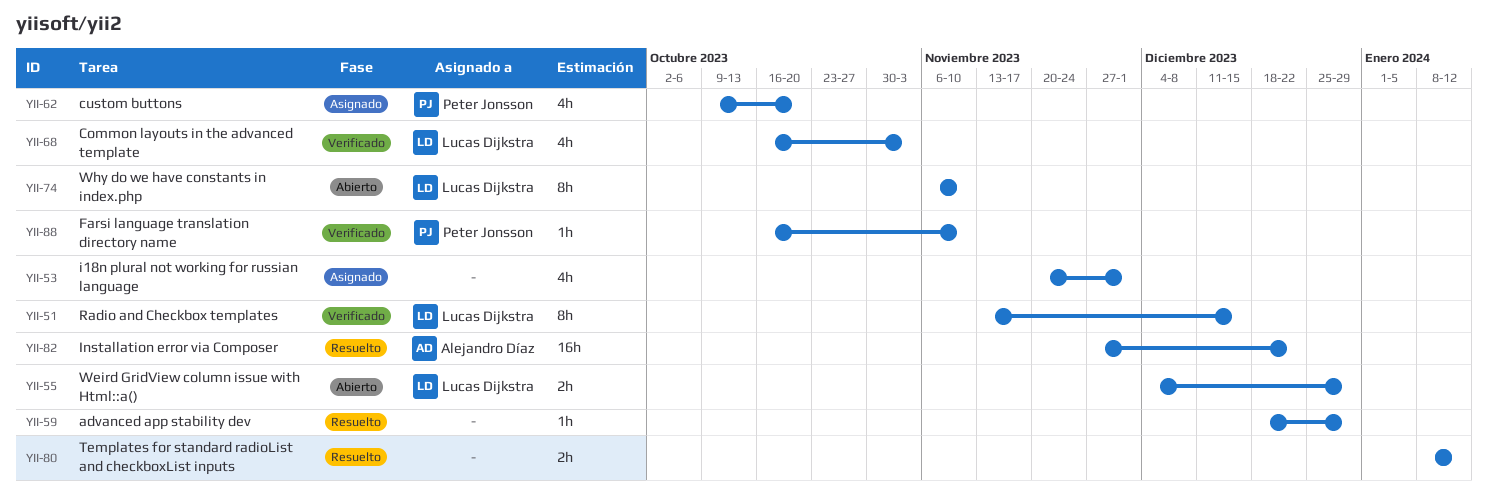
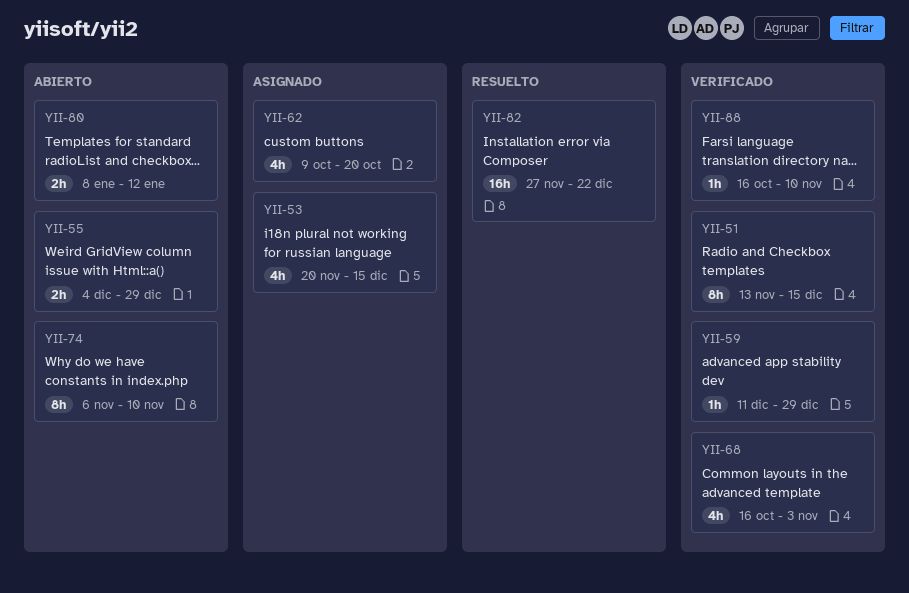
YII-53, due: Dec 1 -> Dec 15
YII-59, status: Resuelto -> Verificado
YII-59, start: Dec 18 -> Dec 11
YII-80, status: Resuelto -> Abierto

